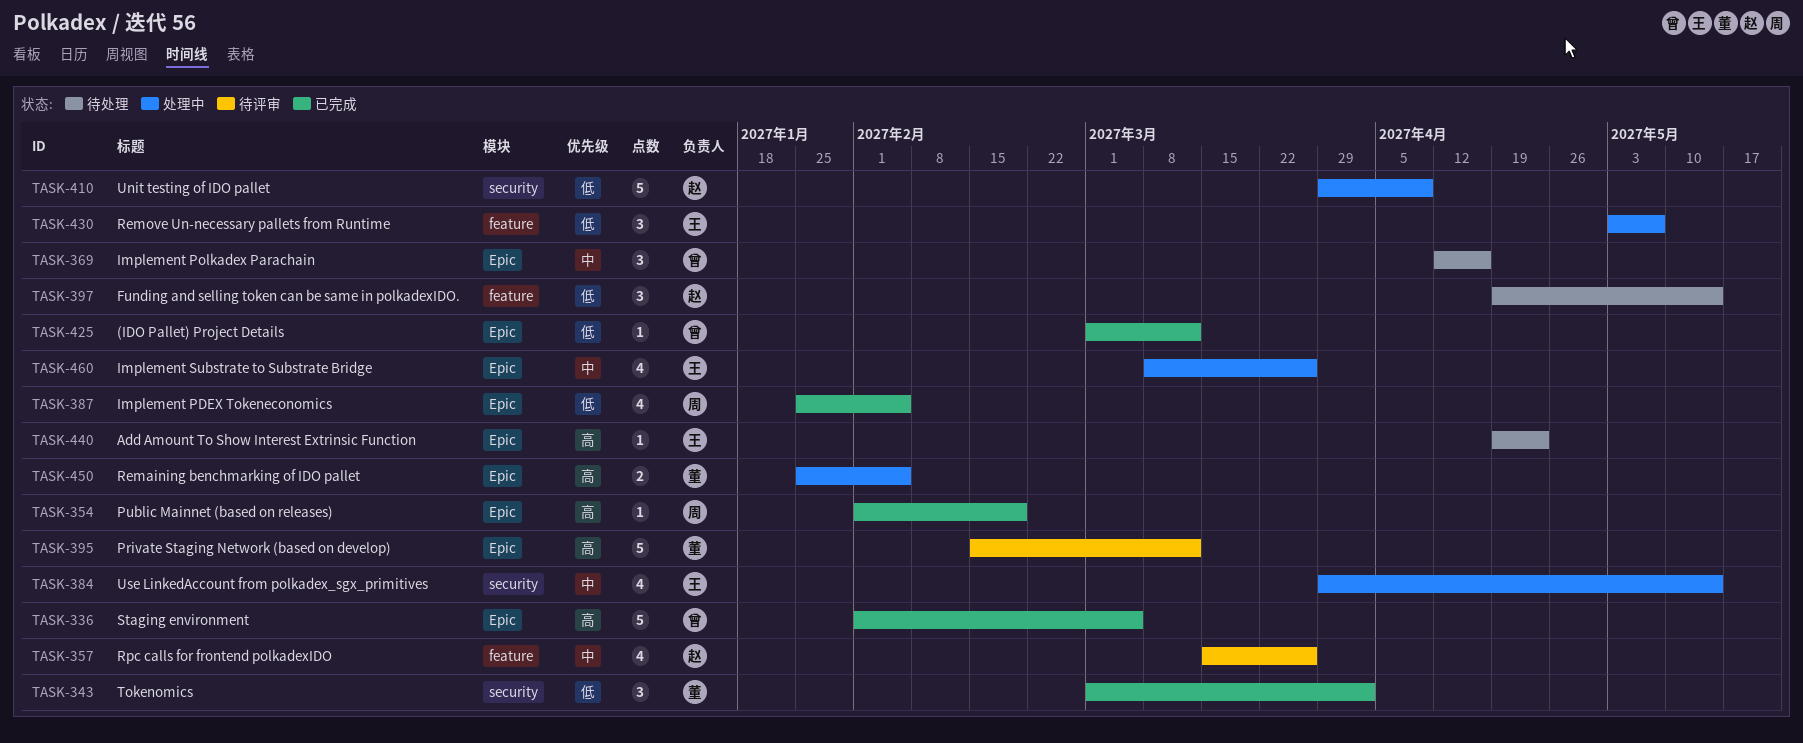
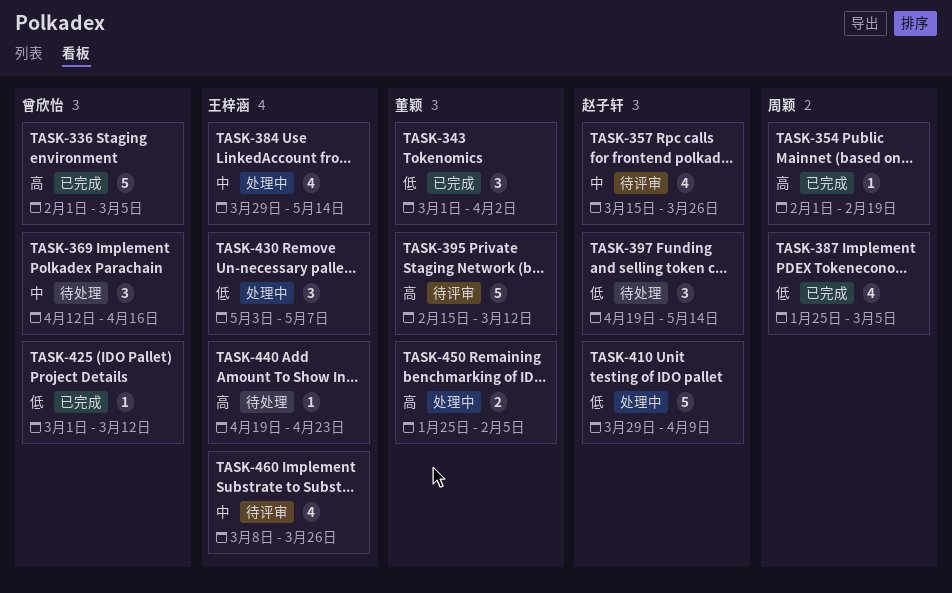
TASK-387, due: Feb 5 -> Mar 5
TASK-460, status: 处理中 -> 待评审

